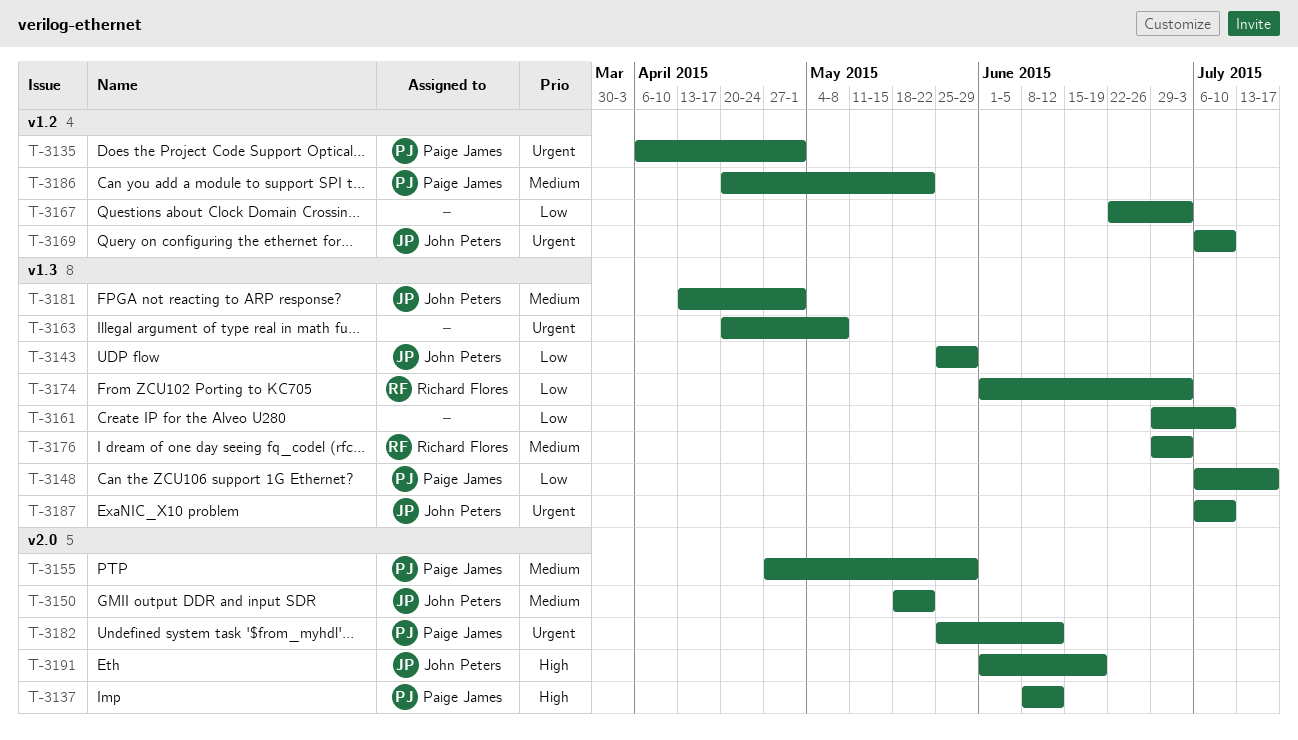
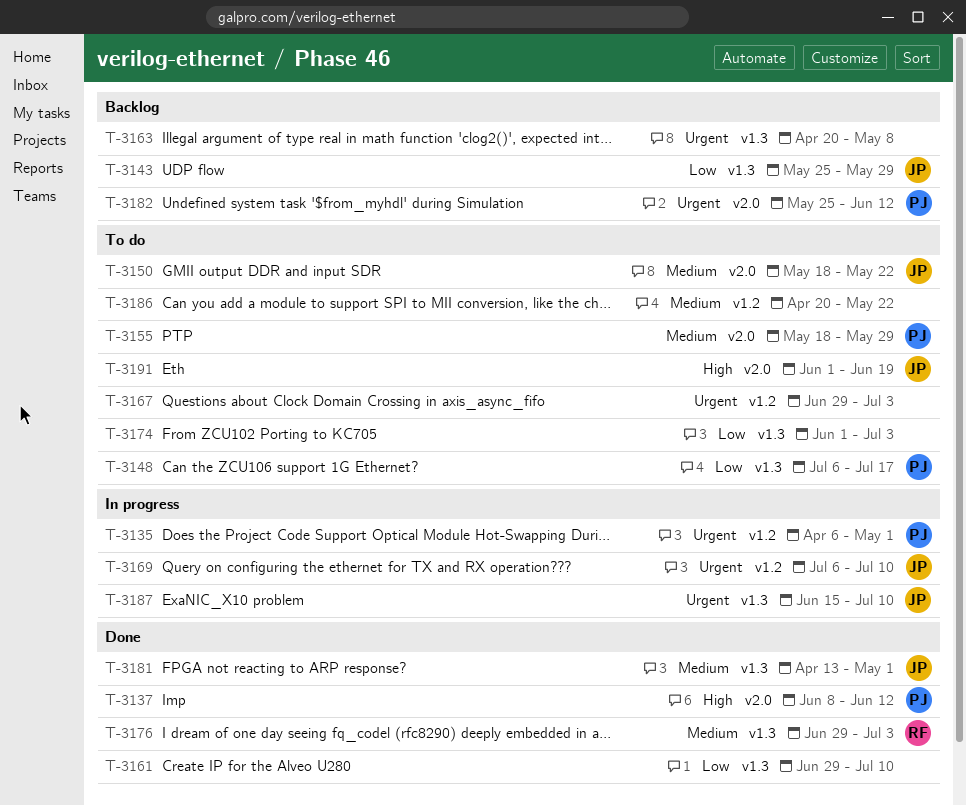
T-3155, start: Apr 27 -> May 18
T-3167, priority: Low -> Urgent
T-3167, start: Jun 22 -> Jun 29
T-3174, owner: Richard Flores -> none
T-3186, owner: Paige James -> none
T-3187, start: Jul 6 -> Jun 15

